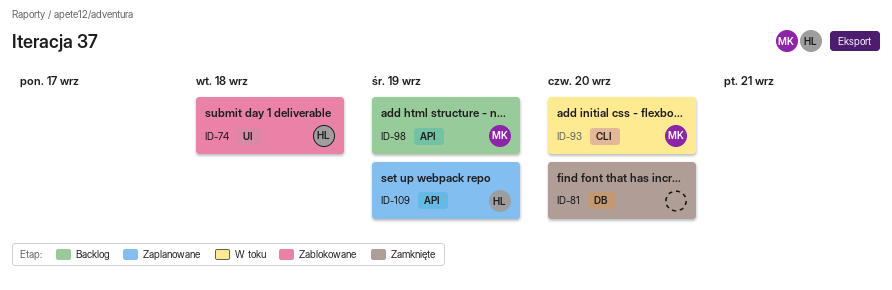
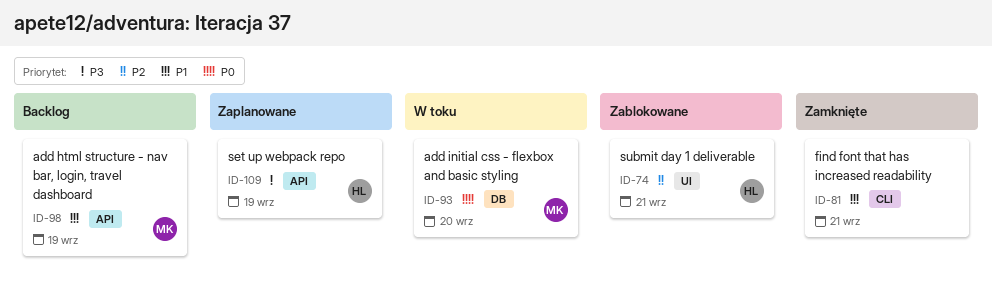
ID-74, due: Sep 18 -> Sep 21
ID-81, label: DB -> CLI
ID-81, due: Sep 20 -> Sep 21
ID-93, label: CLI -> DB

